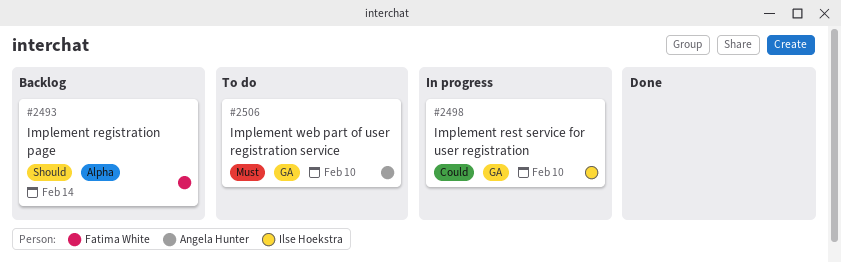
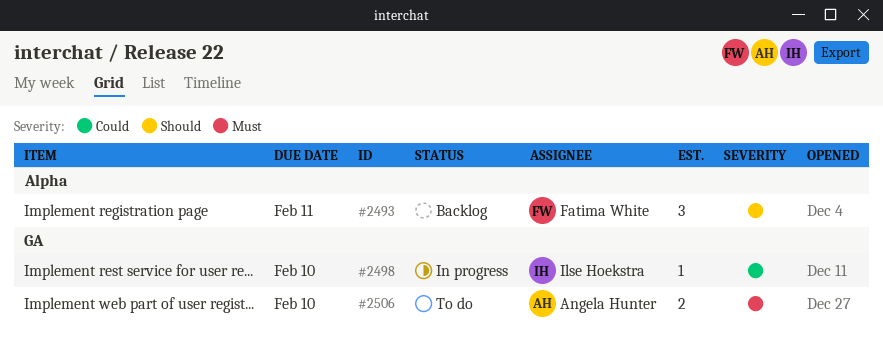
#2493, due: Feb 14 -> Feb 11

